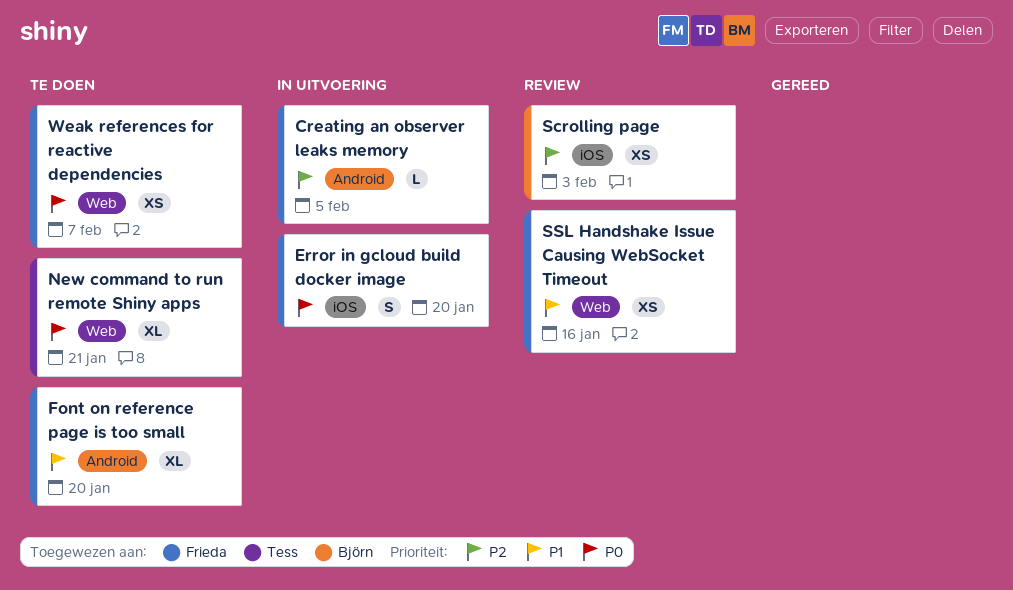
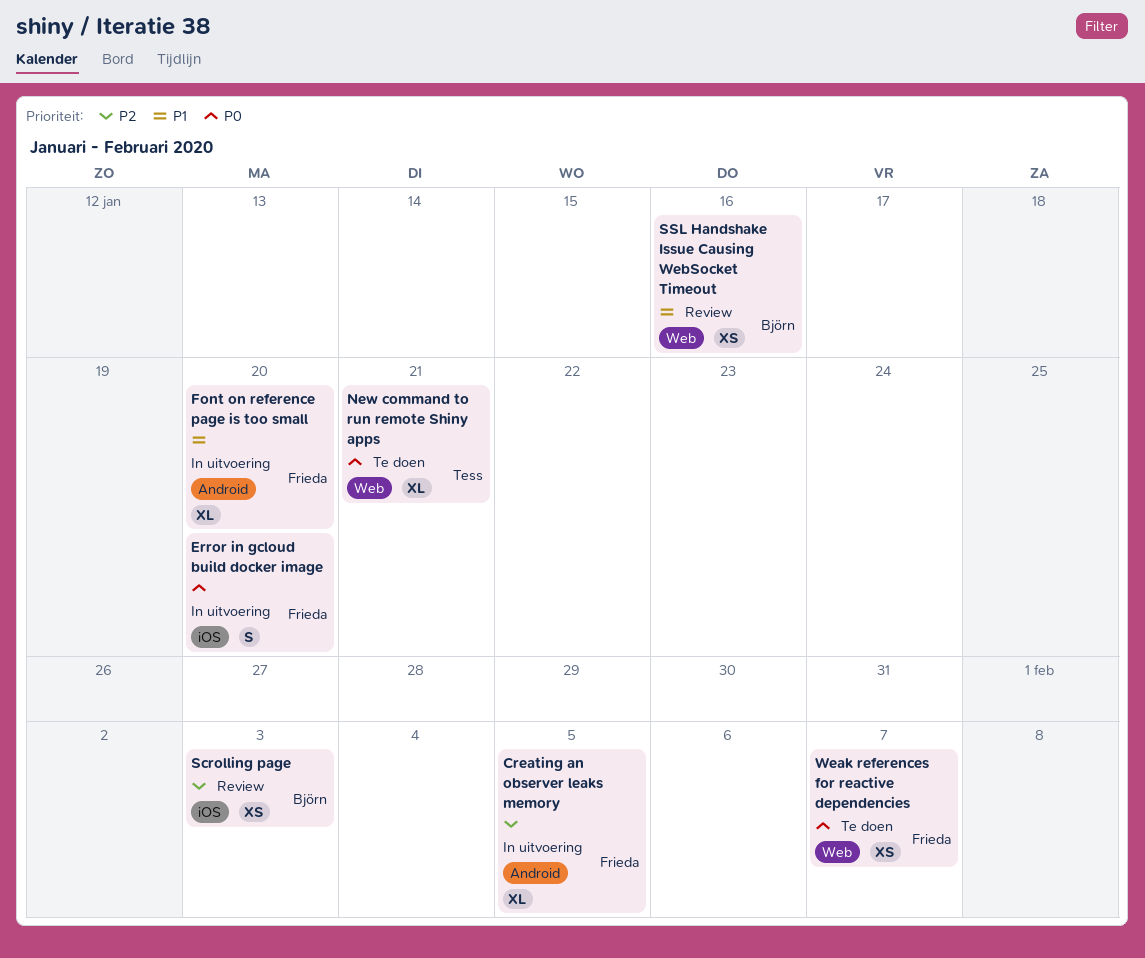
Creating an observer leaks memory, estimate: L -> XL
Font on reference page is too small, status: Te doen -> In uitvoering
SSL Handshake Issue Causing WebSocket Timeout, owner: Frieda -> Björn

